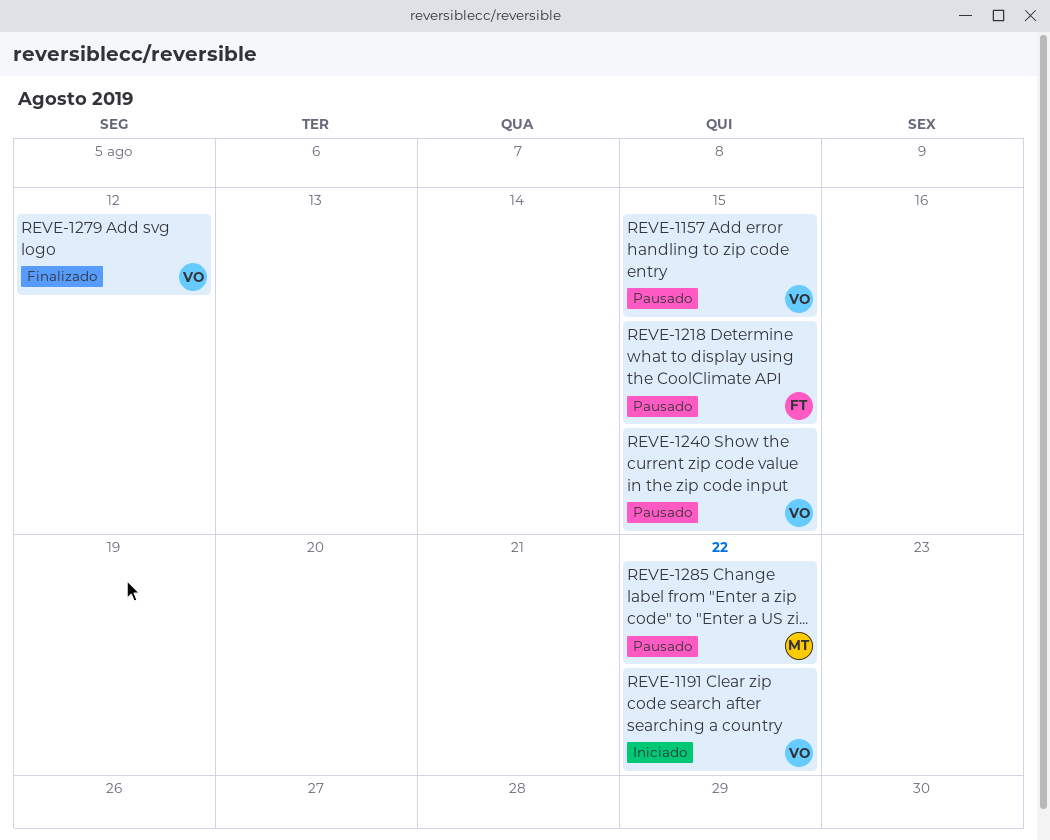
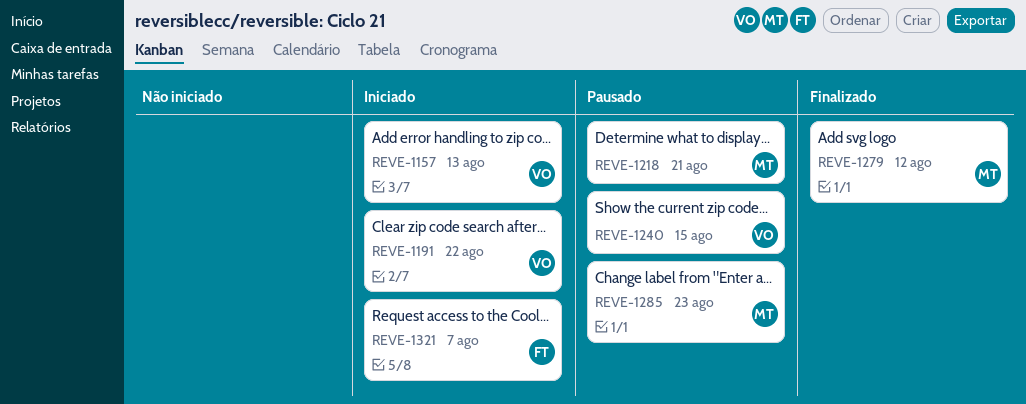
REVE-1157, status: Pausado -> Iniciado
REVE-1157, due: Aug 15 -> Aug 13
REVE-1218, owner: FT -> MT
REVE-1218, due: Aug 15 -> Aug 21
REVE-1279, owner: VO -> MT
REVE-1285, due: Aug 22 -> Aug 23
REVE-1321: none -> present

